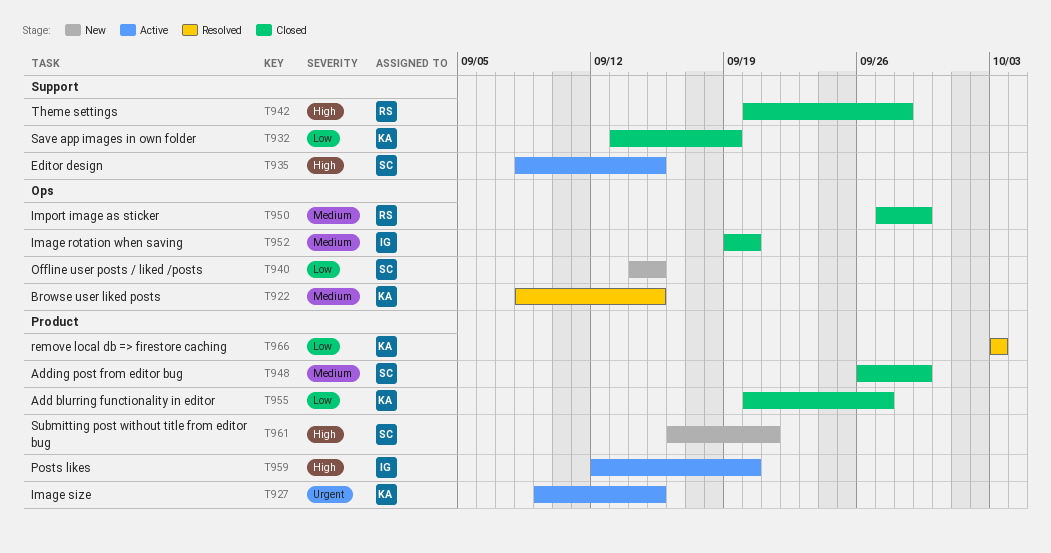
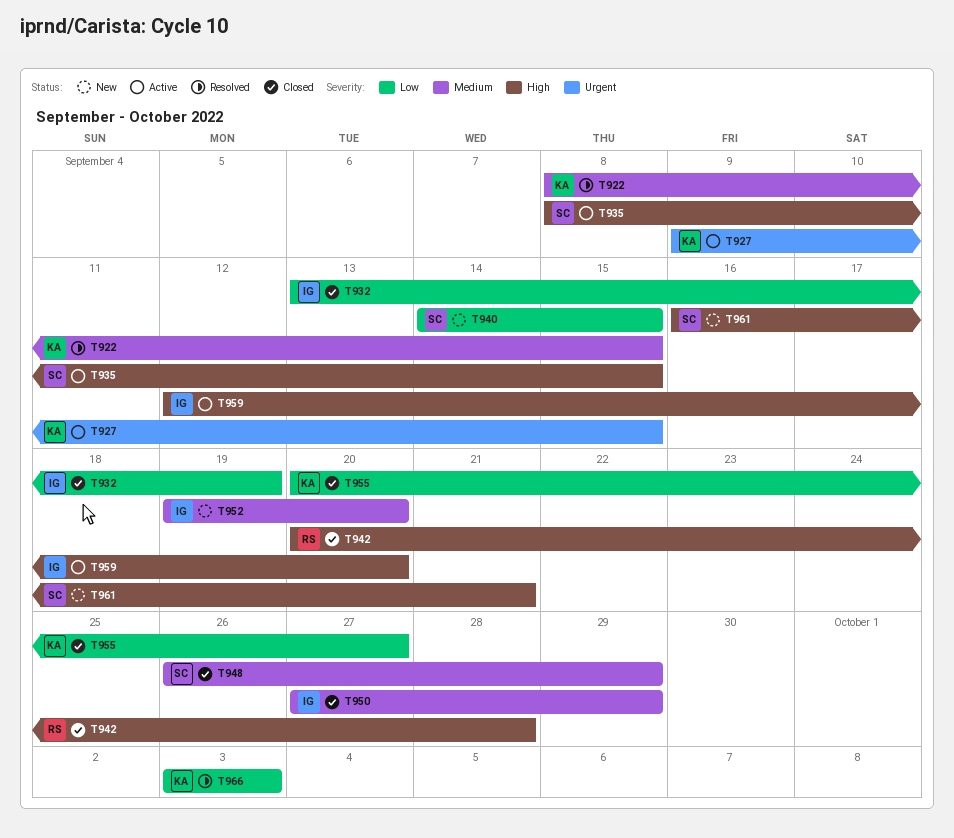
T932, owner: KA -> IG
T950, owner: RS -> IG
T952, status: Closed -> New

